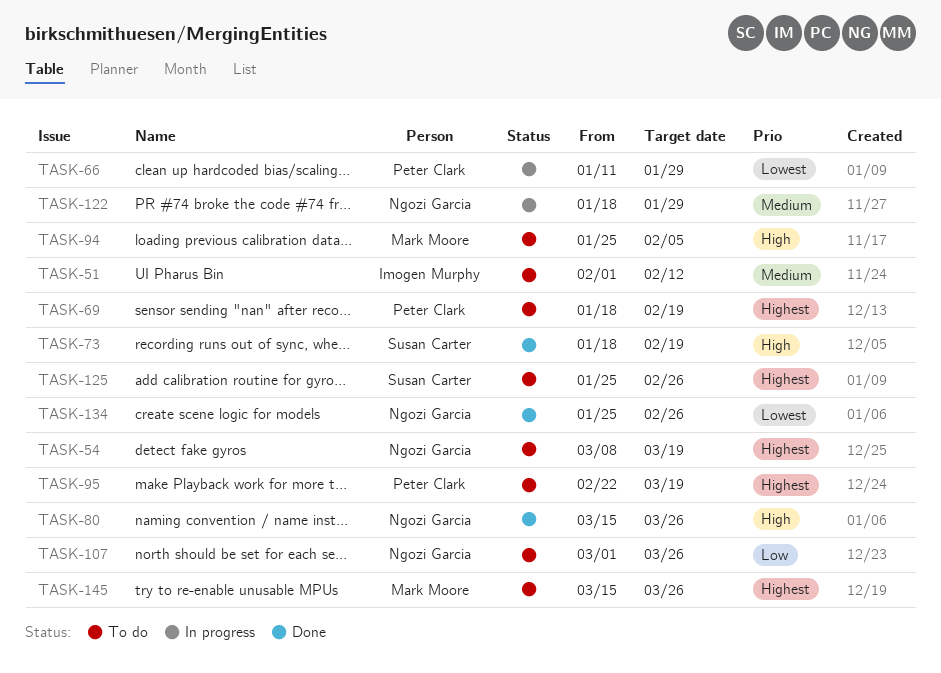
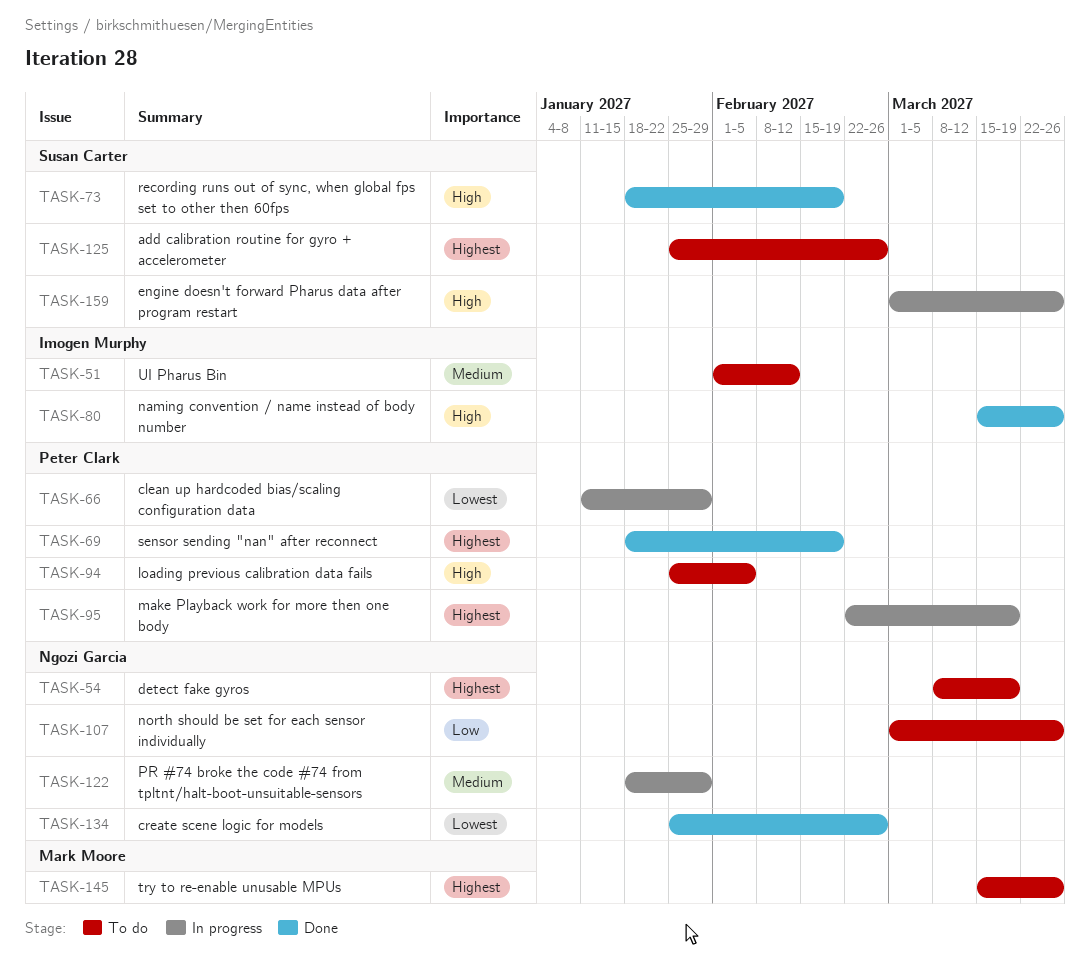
TASK-69, status: To do -> Done
TASK-80, owner: Ngozi Garcia -> Imogen Murphy
TASK-94, owner: Mark Moore -> Peter Clark
TASK-95, status: To do -> In progress
TASK-159: none -> present

